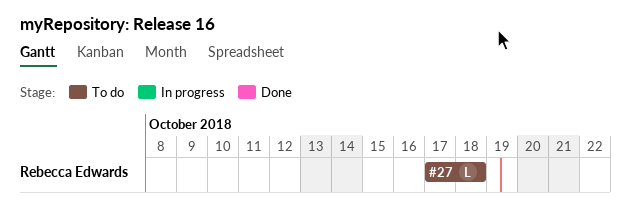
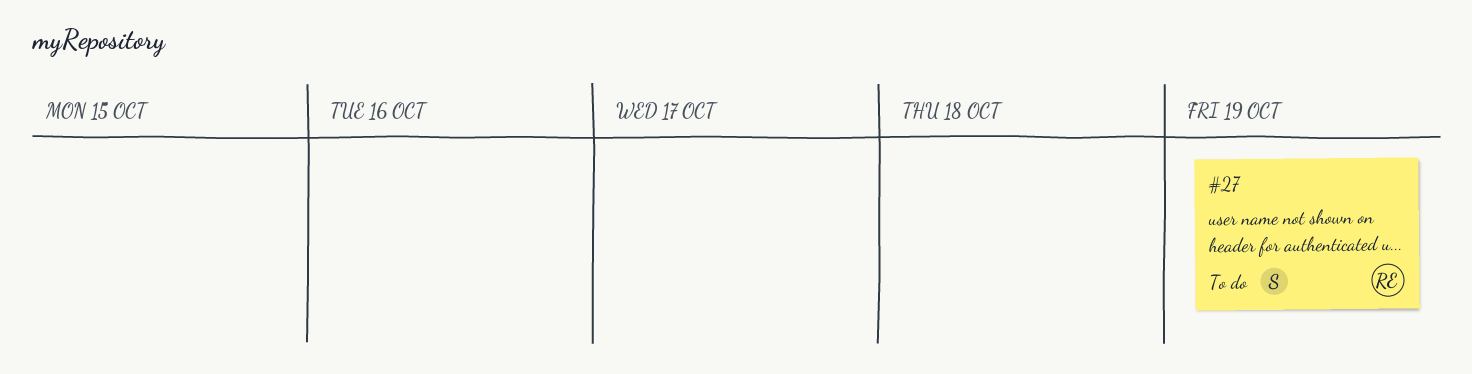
#27, estimate: L -> S
#27, due: Oct 18 -> Oct 19

